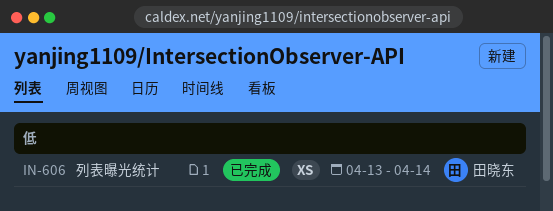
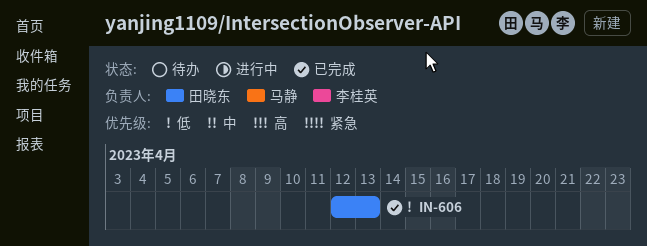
IN-606, start: Apr 13 -> Apr 12
IN-606, due: Apr 14 -> Apr 13

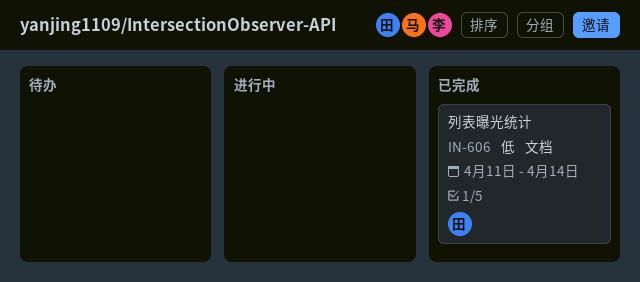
IN-606, start: Apr 12 -> Apr 11
IN-606, due: Apr 13 -> Apr 14

